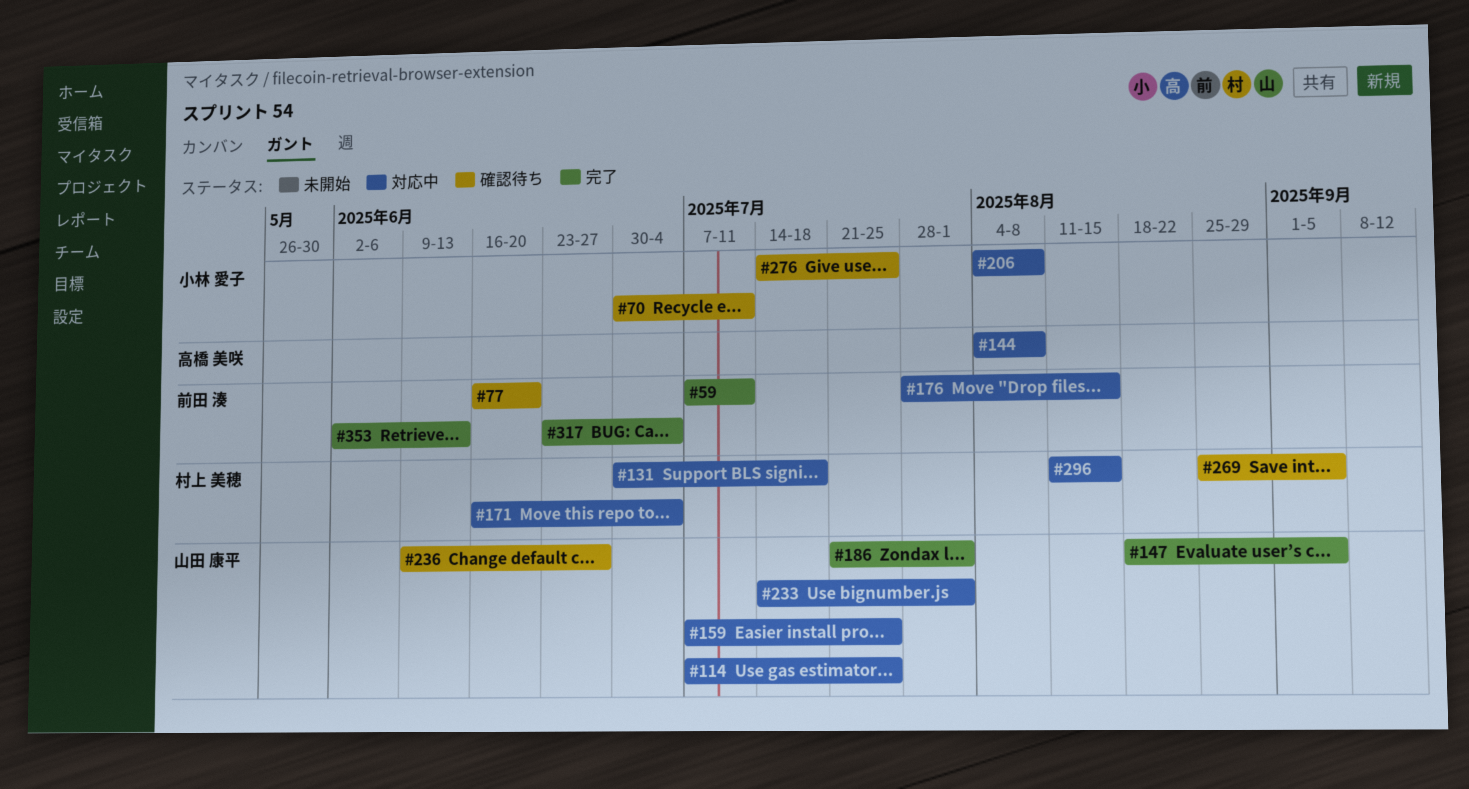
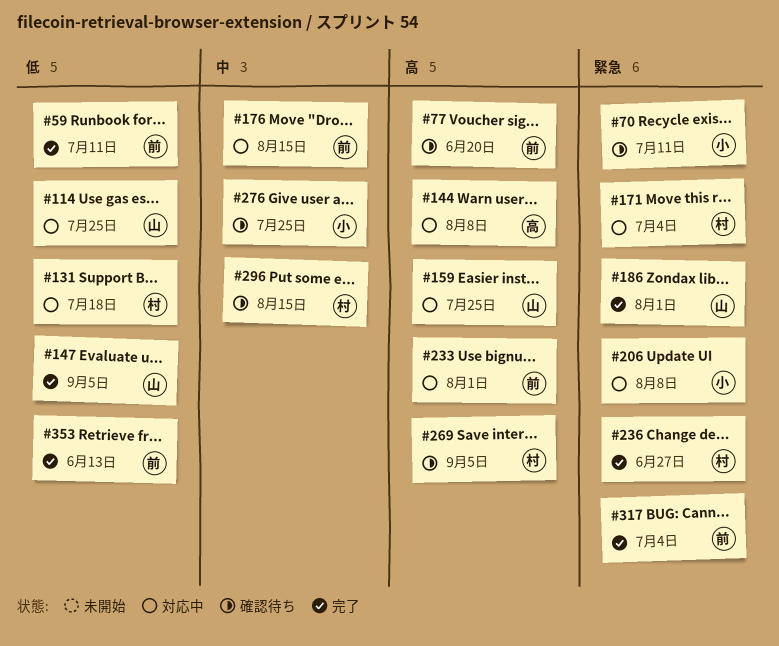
#233, owner: 山田 康平 -> 前田 湊
#236, status: 確認待ち -> 完了
#236, owner: 山田 康平 -> 村上 美穂
#296, status: 対応中 -> 確認待ち

